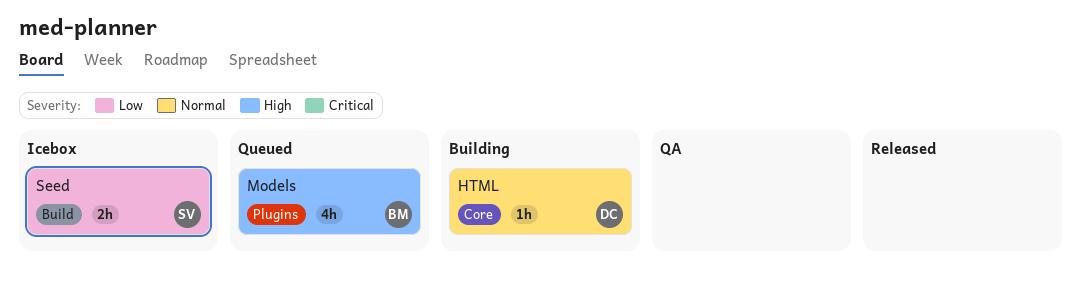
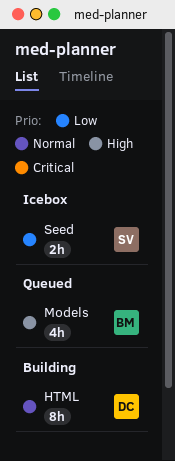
HTML, estimate: 1h -> 8h

